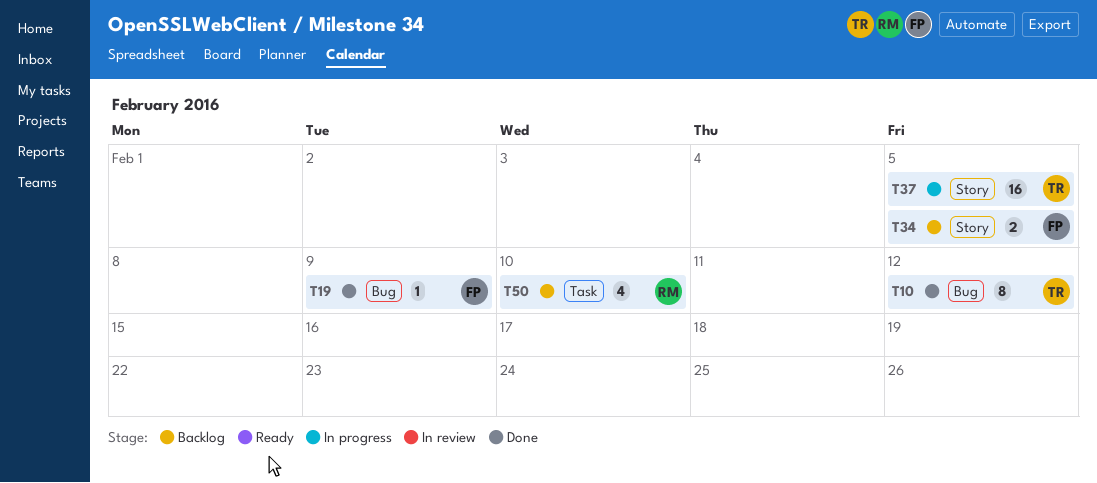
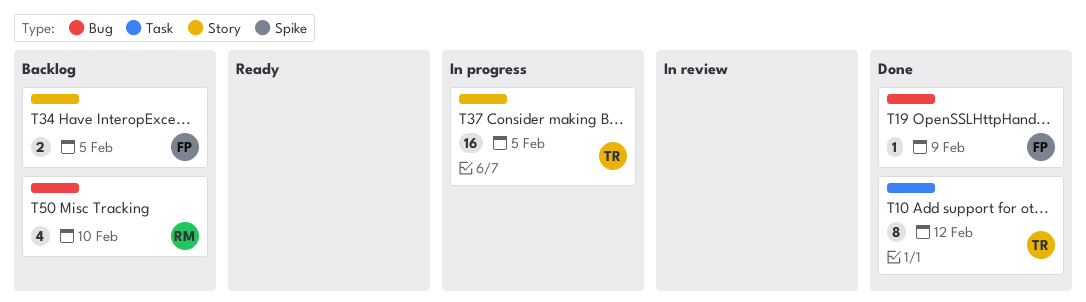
T10, label: Bug -> Task
T50, label: Task -> Bug

